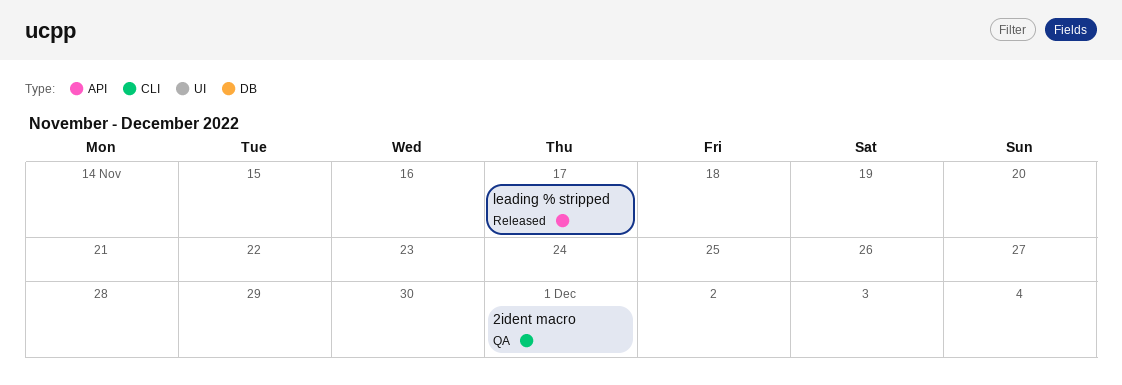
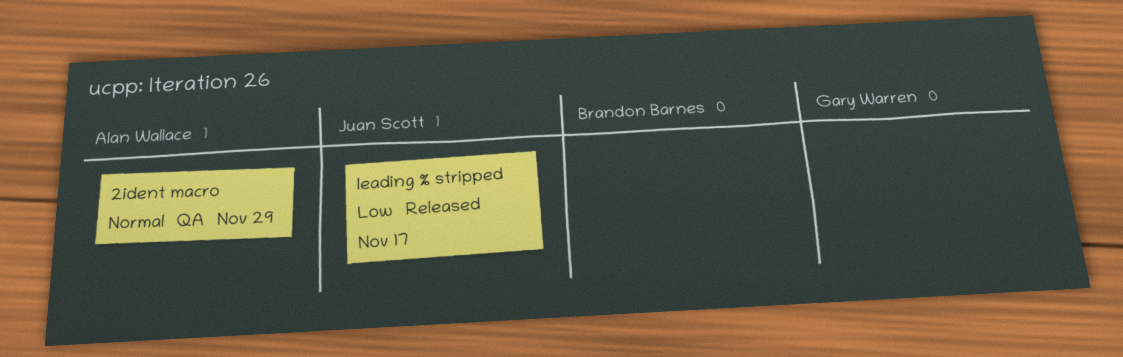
2ident macro, due: Dec 1 -> Nov 29

